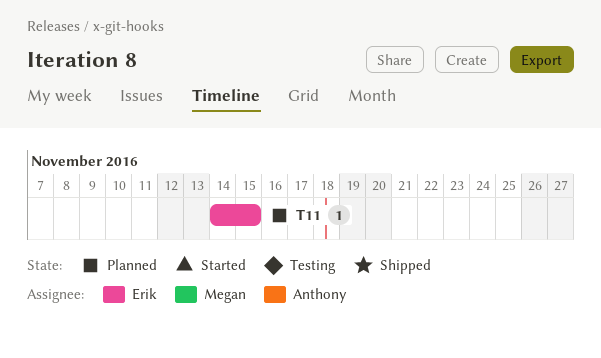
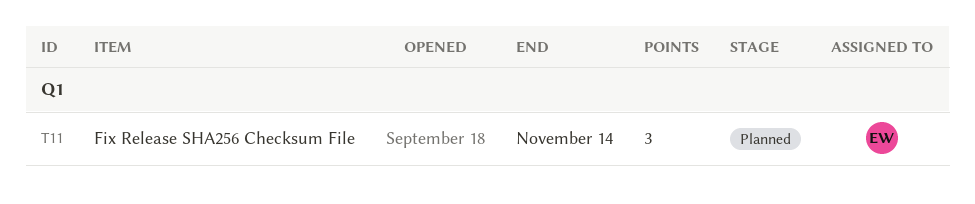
T11, estimate: 1 -> 3
T11, due: Nov 15 -> Nov 14

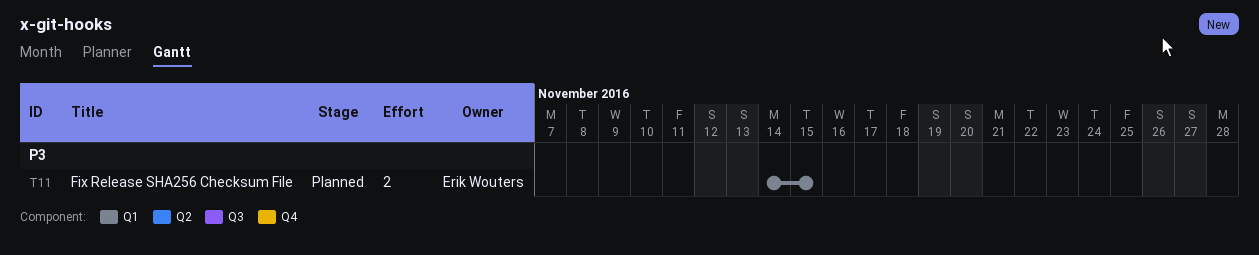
T11, estimate: 3 -> 2
T11, due: Nov 14 -> Nov 15

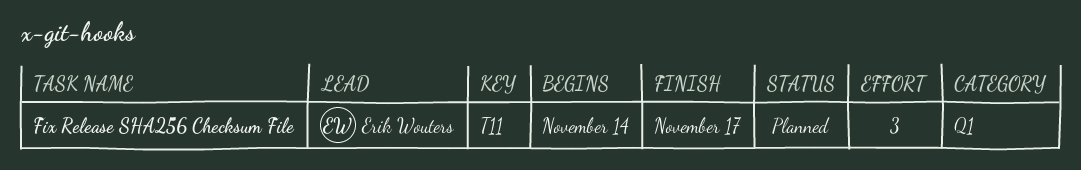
T11, estimate: 2 -> 3
T11, due: Nov 15 -> Nov 17

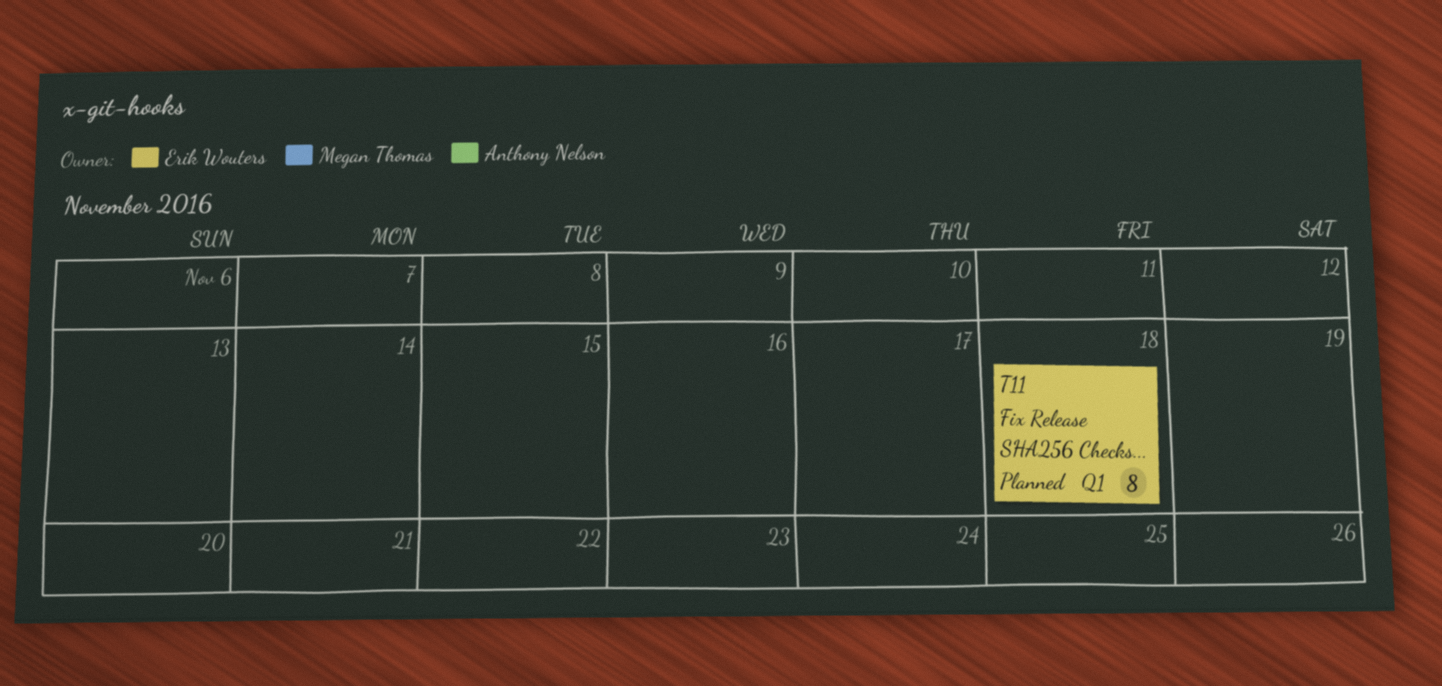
T11, estimate: 3 -> 8
T11, due: Nov 17 -> Nov 18

